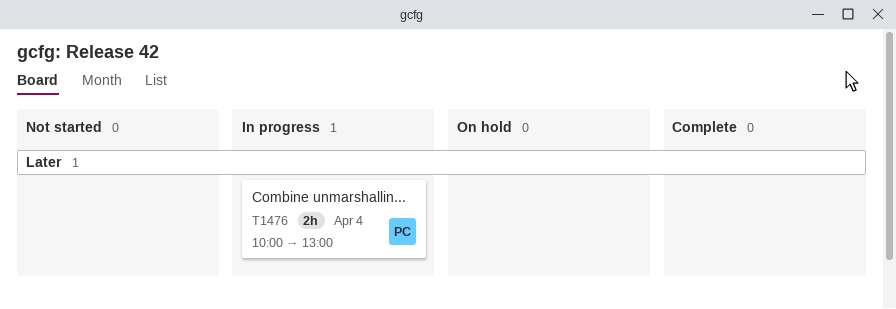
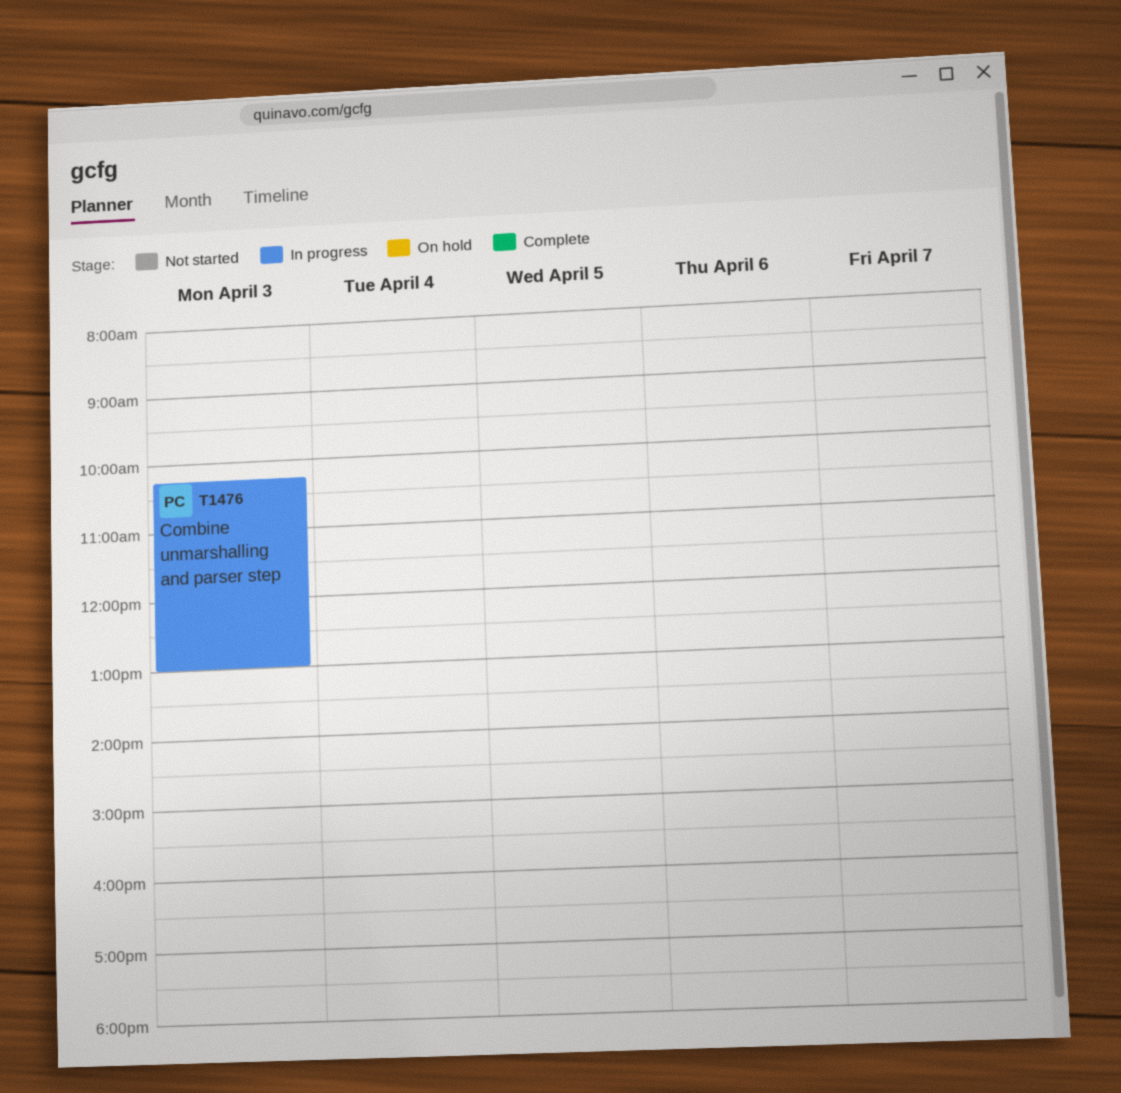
T1476, day: Apr 4 -> Apr 3
T1476, begins: 10:00 -> 10:15

